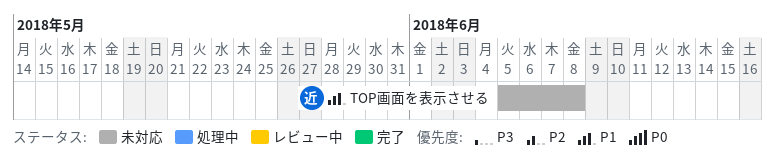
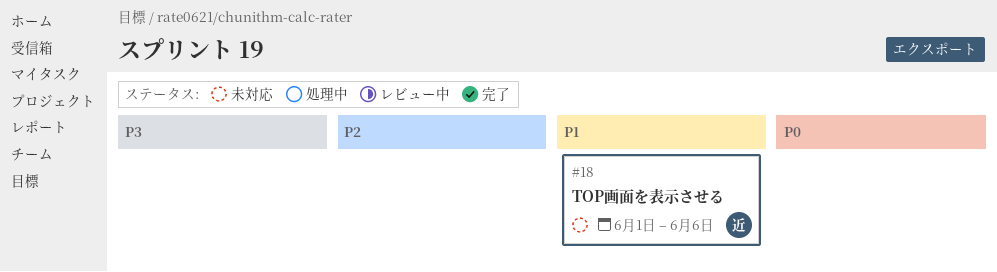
TOP画面を表示させる, start: Jun 5 -> Jun 1
TOP画面を表示させる, due: Jun 8 -> Jun 6

